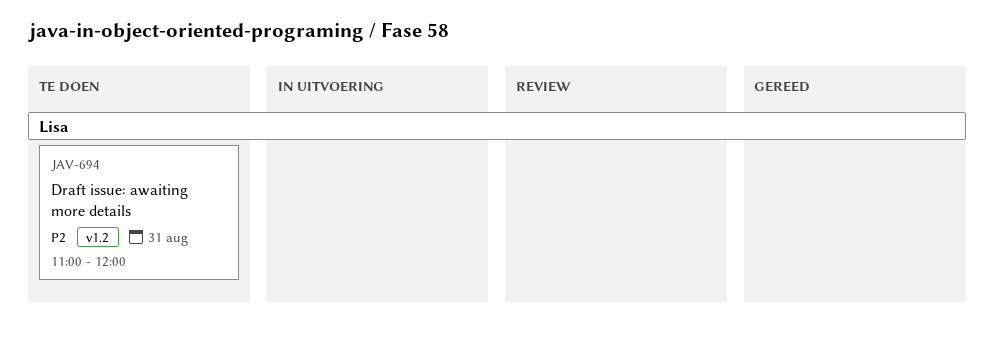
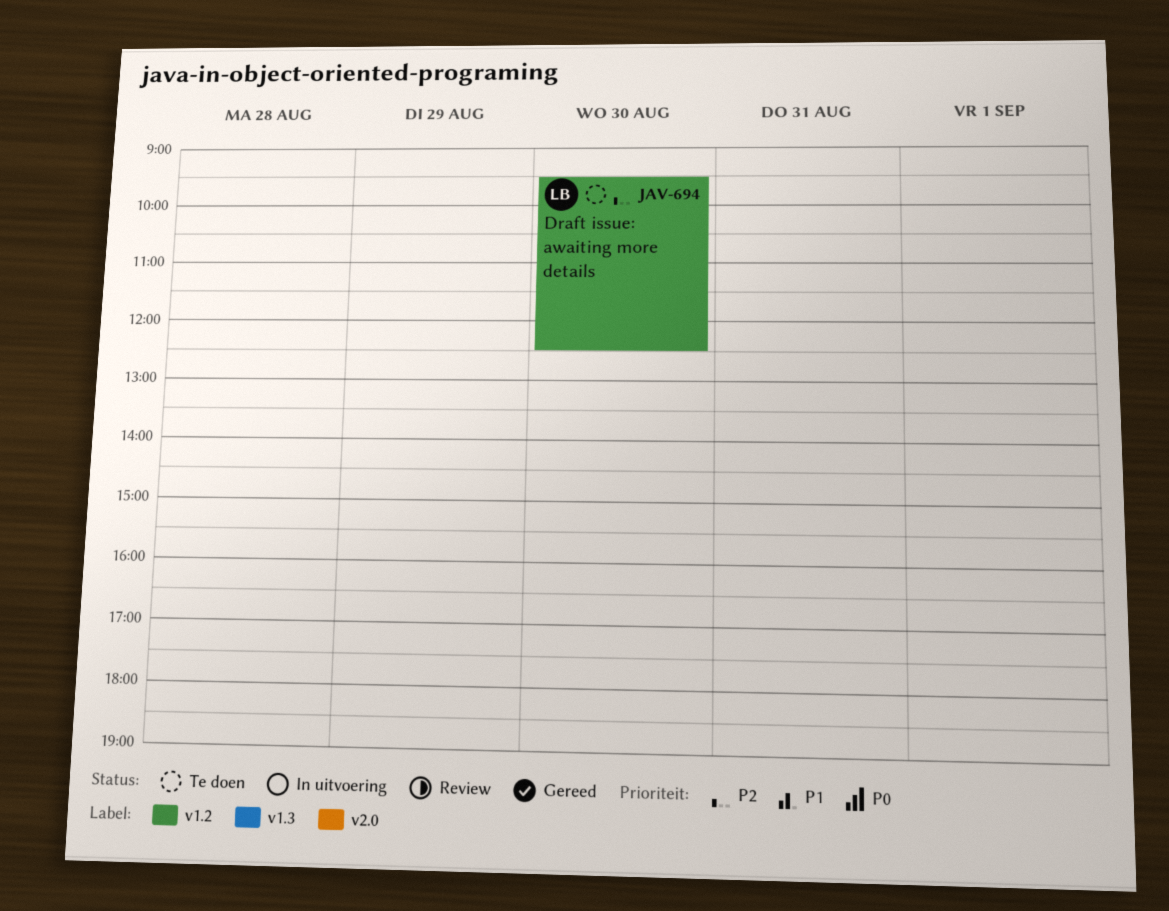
JAV-694, day: Aug 31 -> Aug 30
JAV-694, begins: 11:00 -> 09:30
JAV-694, ends: 12:00 -> 12:30

